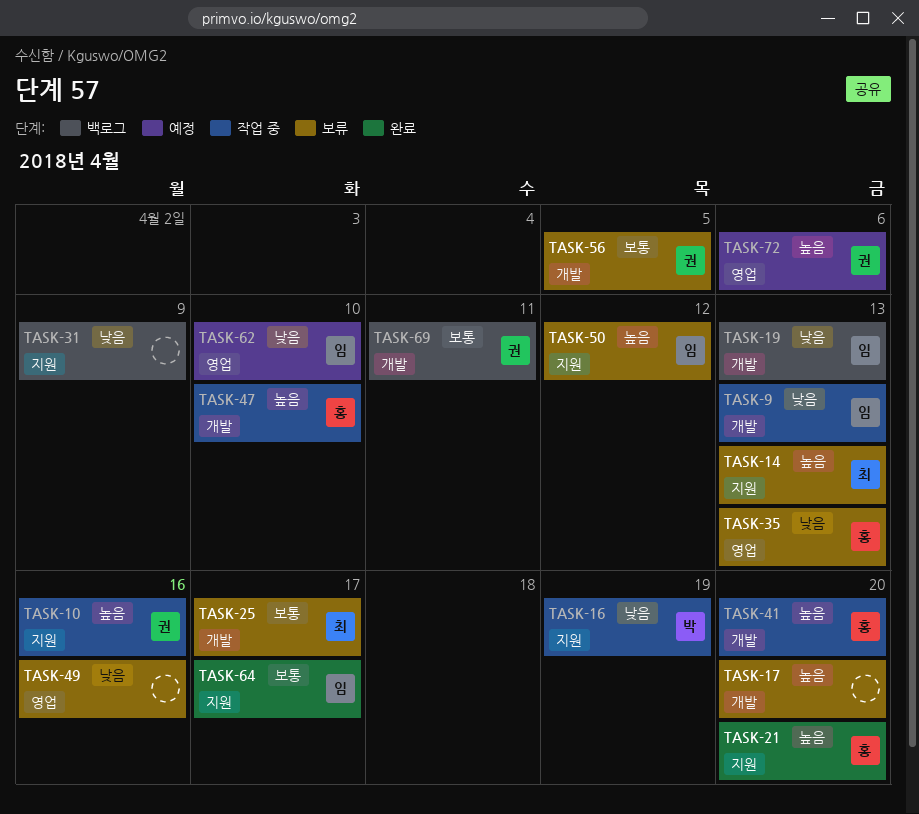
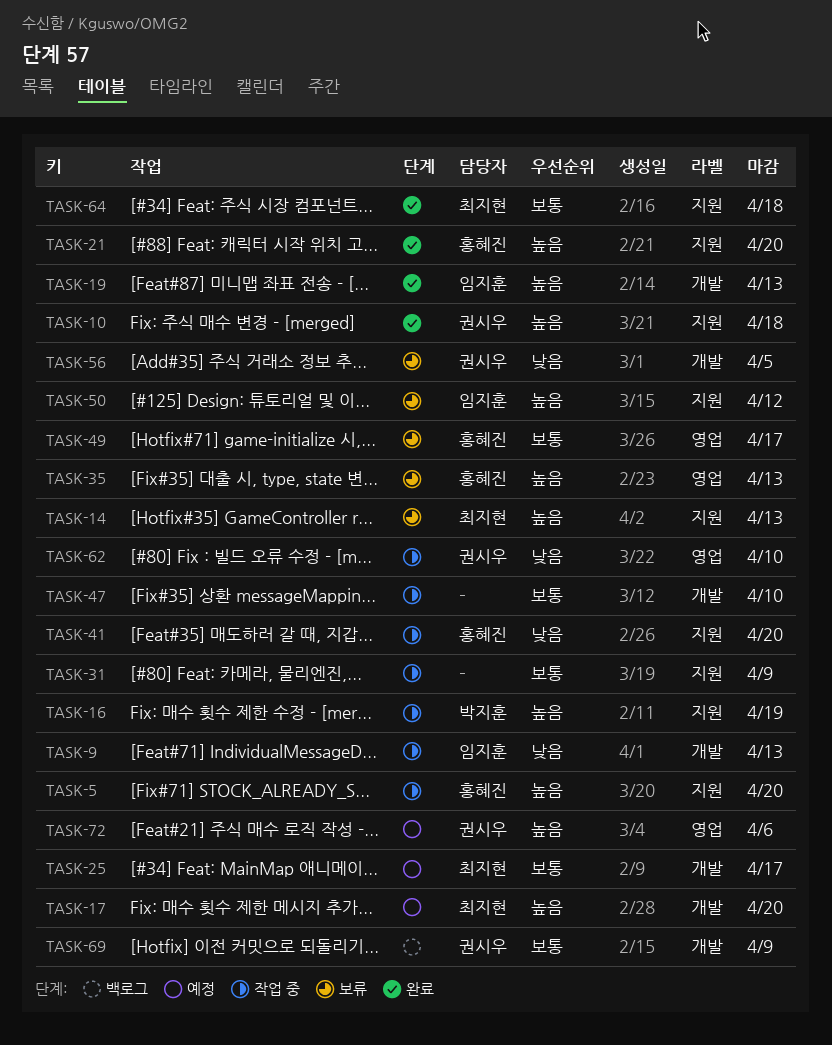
TASK-5: none -> present
TASK-10, status: 작업 중 -> 완료
TASK-10, due: Apr 16 -> Apr 18
TASK-16, priority: 낮음 -> 높음
TASK-17, status: 보류 -> 예정
TASK-17, owner: none -> 최지현
TASK-19, status: 백로그 -> 완료
TASK-19, priority: 낮음 -> 높음
TASK-25, status: 보류 -> 예정
TASK-31, status: 백로그 -> 작업 중
TASK-31, priority: 낮음 -> 보통
TASK-35, priority: 낮음 -> 높음
TASK-41, priority: 높음 -> 낮음
TASK-41, label: 개발 -> 지원
TASK-47, owner: 홍혜진 -> none
TASK-47, priority: 높음 -> 보통
TASK-49, owner: none -> 홍혜진
TASK-49, priority: 낮음 -> 보통
TASK-49, due: Apr 16 -> Apr 17
TASK-56, priority: 보통 -> 낮음
TASK-62, status: 예정 -> 작업 중
TASK-62, owner: 임지훈 -> 권시우
TASK-64, owner: 임지훈 -> 최지현
TASK-64, due: Apr 17 -> Apr 18
TASK-69, due: Apr 11 -> Apr 9

